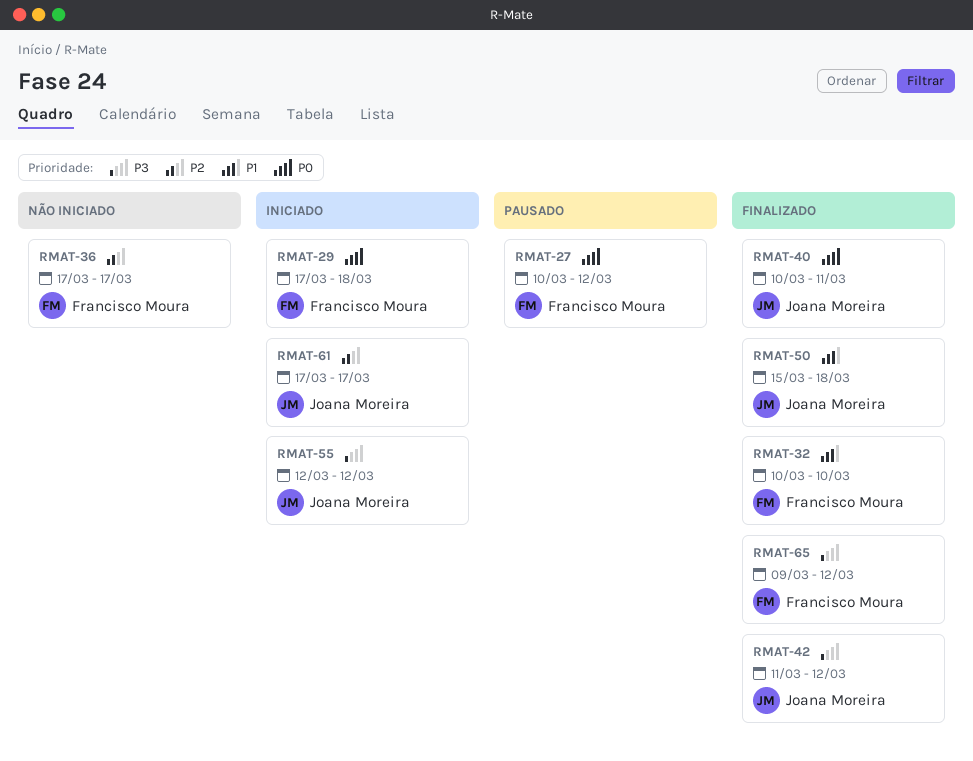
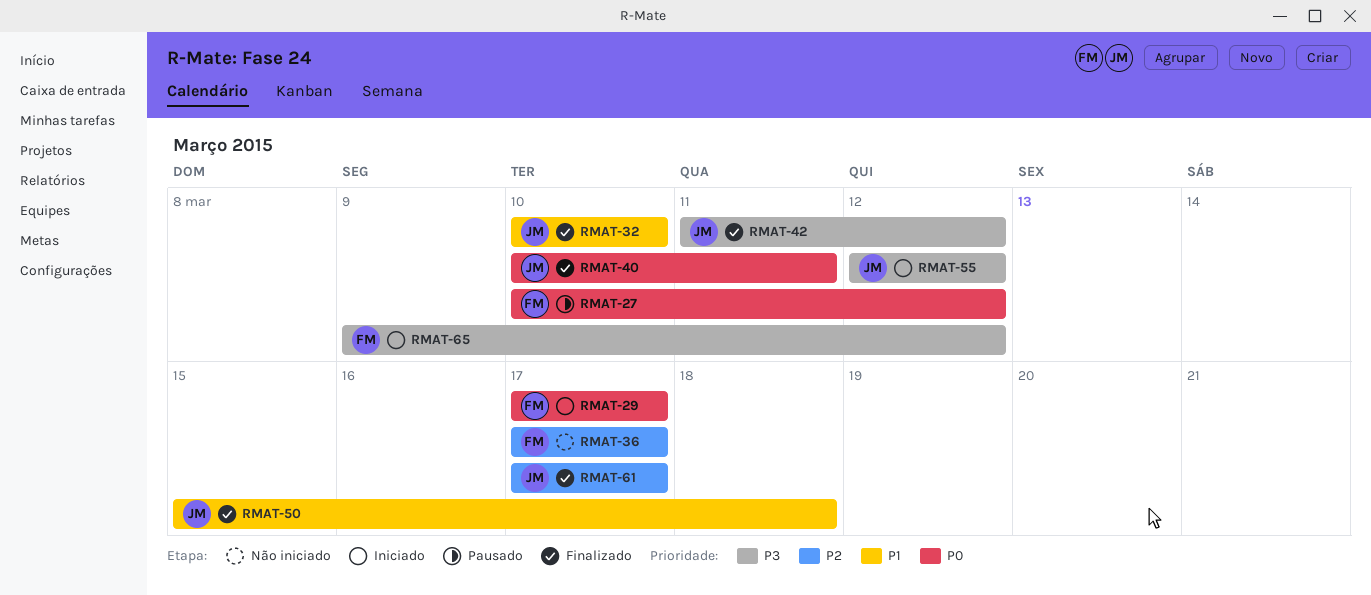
RMAT-29, due: Mar 18 -> Mar 17
RMAT-32, owner: Francisco Moura -> Joana Moreira
RMAT-61, status: Iniciado -> Finalizado
RMAT-65, status: Finalizado -> Iniciado

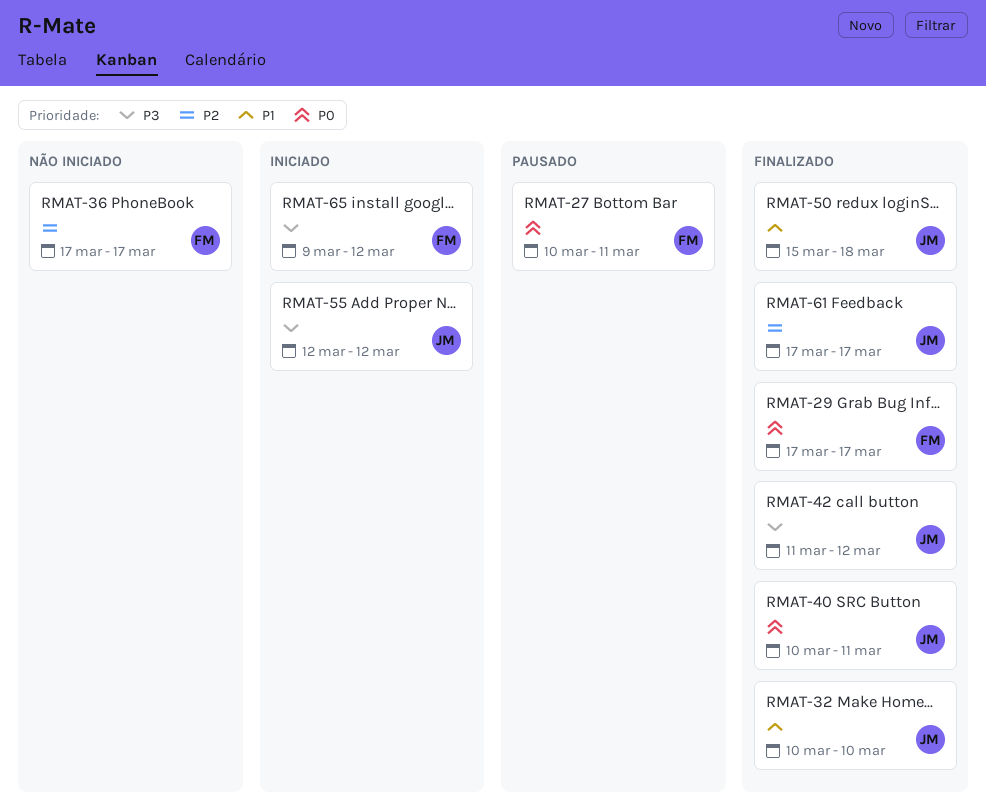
RMAT-27, due: Mar 12 -> Mar 11
RMAT-29, status: Iniciado -> Finalizado

